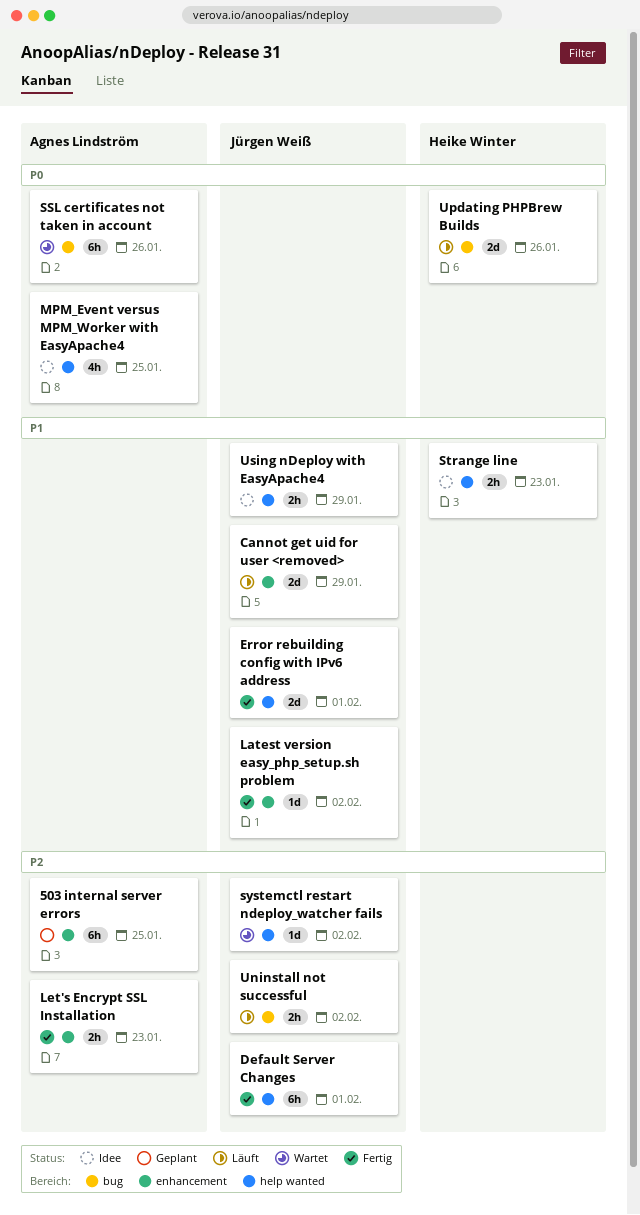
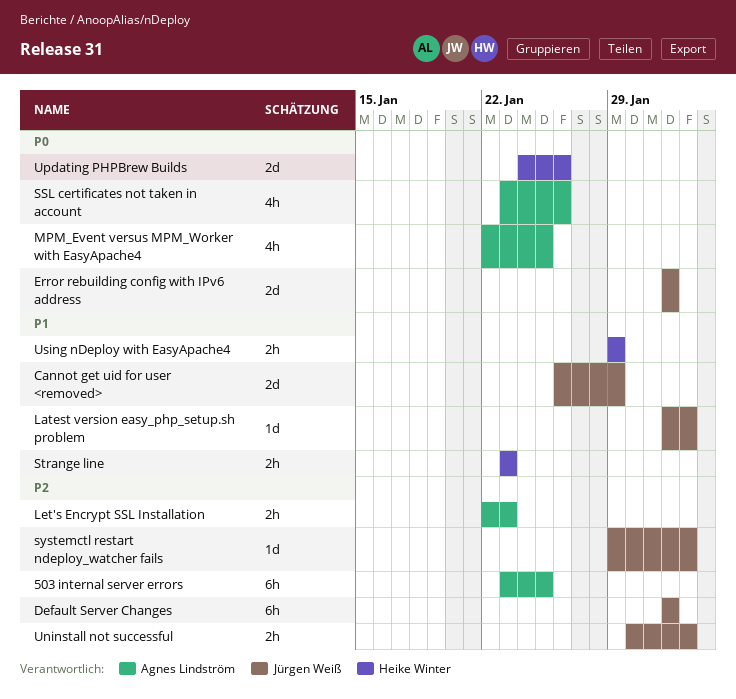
Error rebuilding config with IPv6 address, priority: P1 -> P0
SSL certificates not taken in account, estimate: 6h -> 4h
Using nDeploy with EasyApache4, owner: Jürgen Weiß -> Heike Winter

